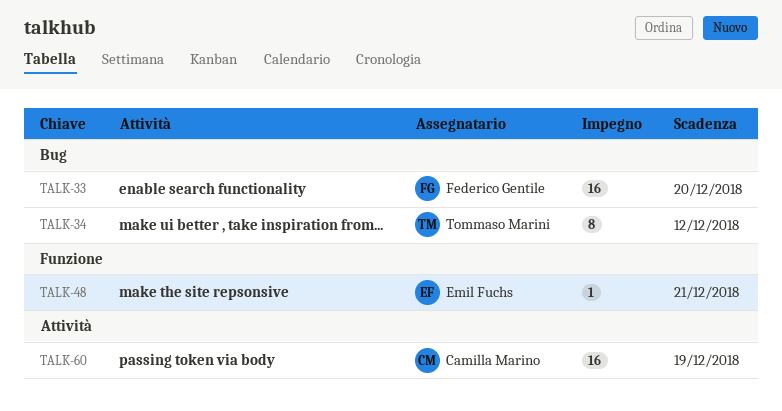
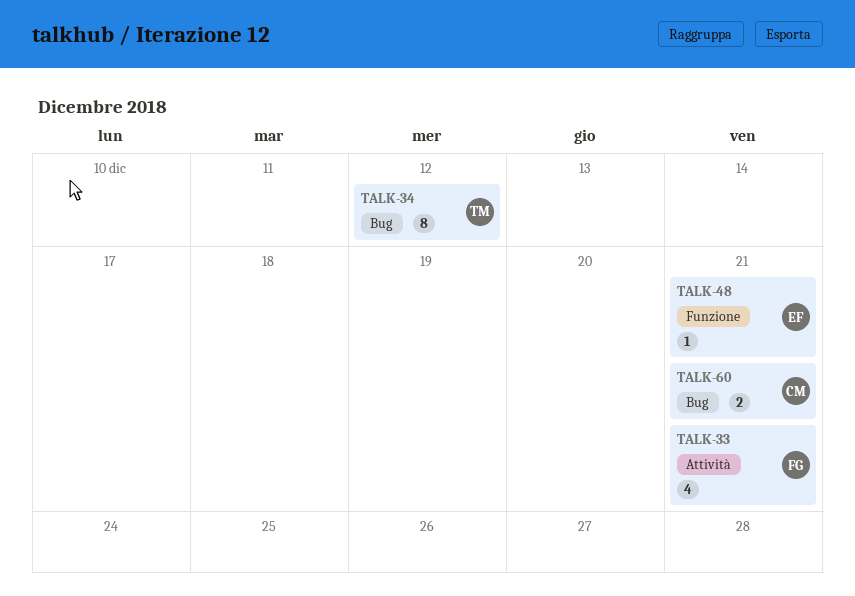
TALK-33, label: Bug -> Attività
TALK-33, estimate: 16 -> 4
TALK-33, due: Dec 20 -> Dec 21
TALK-60, label: Attività -> Bug
TALK-60, estimate: 16 -> 2
TALK-60, due: Dec 19 -> Dec 21

